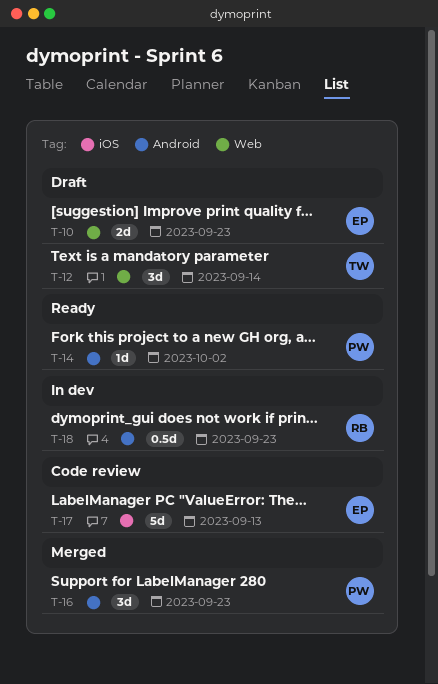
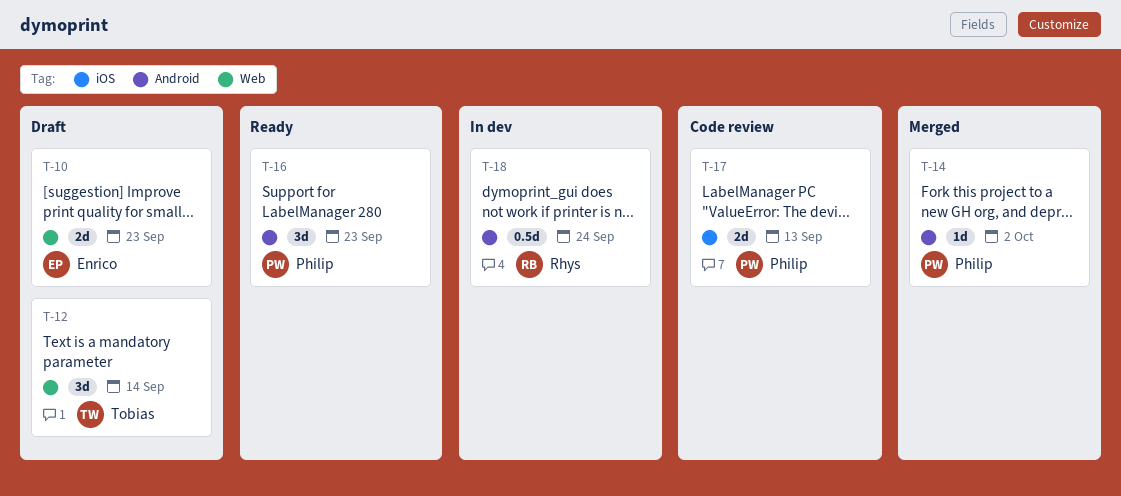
T-14, status: Ready -> Merged
T-16, status: Merged -> Ready
T-17, owner: Enrico -> Philip
T-17, estimate: 5d -> 2d
T-18, due: Sep 23 -> Sep 24

